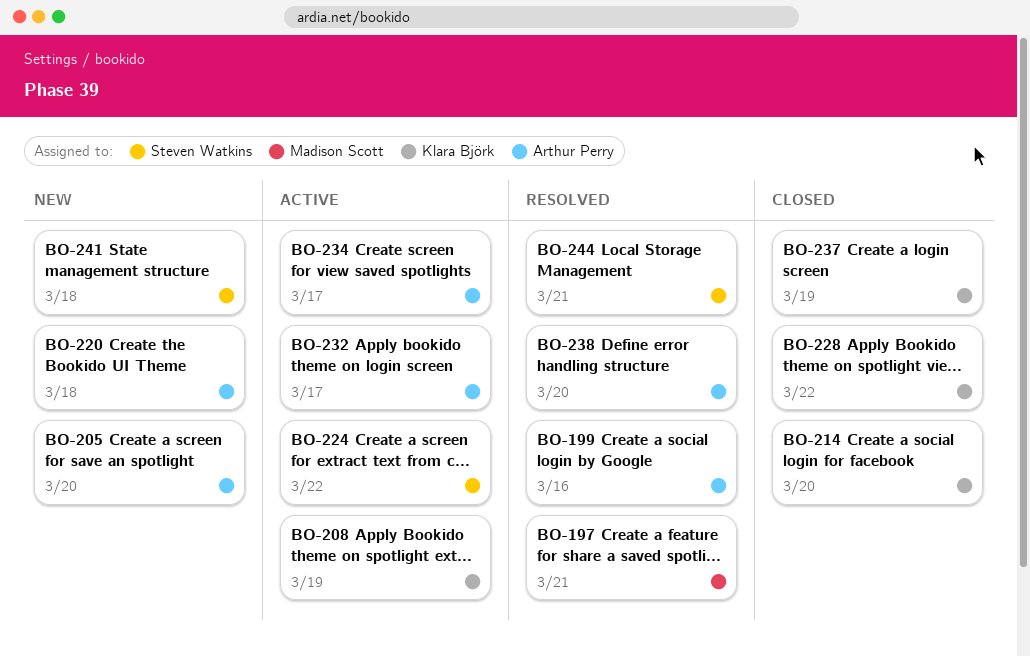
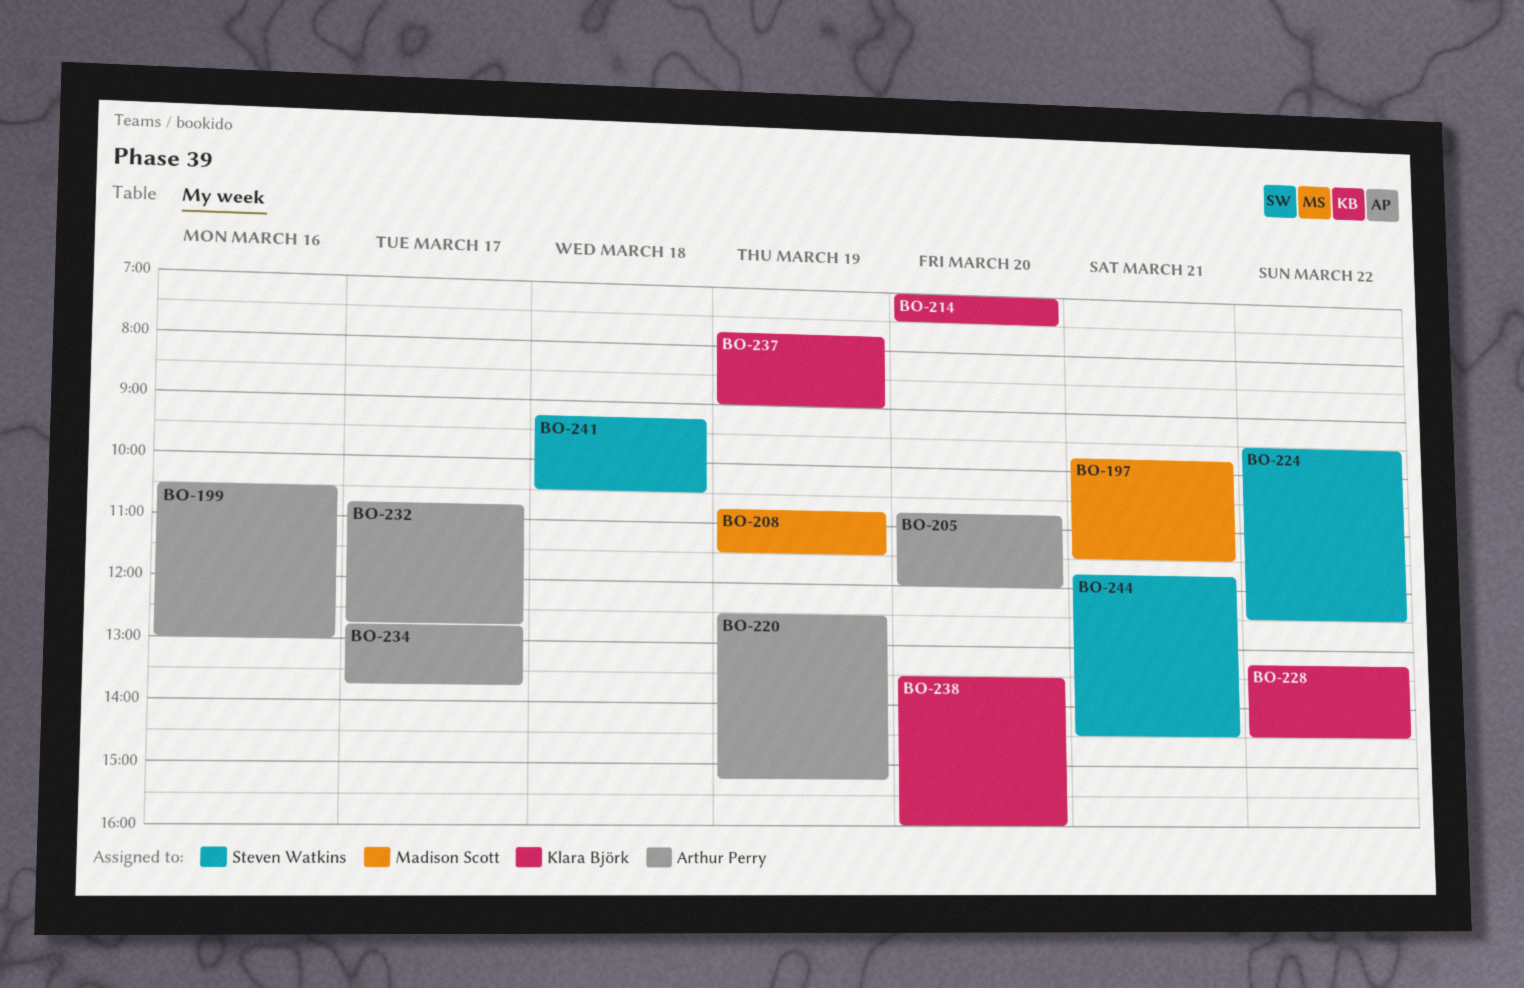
BO-208, owner: Klara Björk -> Madison Scott
BO-220, day: Mar 18 -> Mar 19
BO-238, owner: Arthur Perry -> Klara Björk

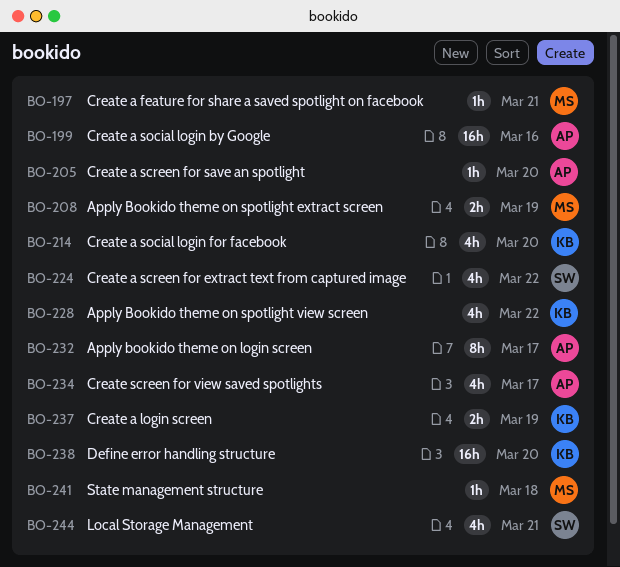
BO-220: present -> none
BO-241, owner: Steven Watkins -> Madison Scott

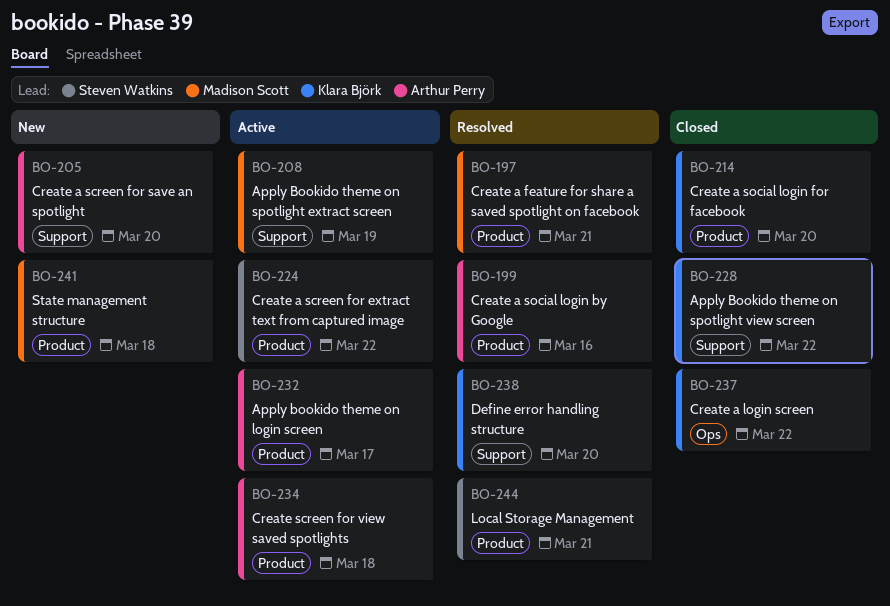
BO-234, day: Mar 17 -> Mar 18
BO-237, day: Mar 19 -> Mar 22

